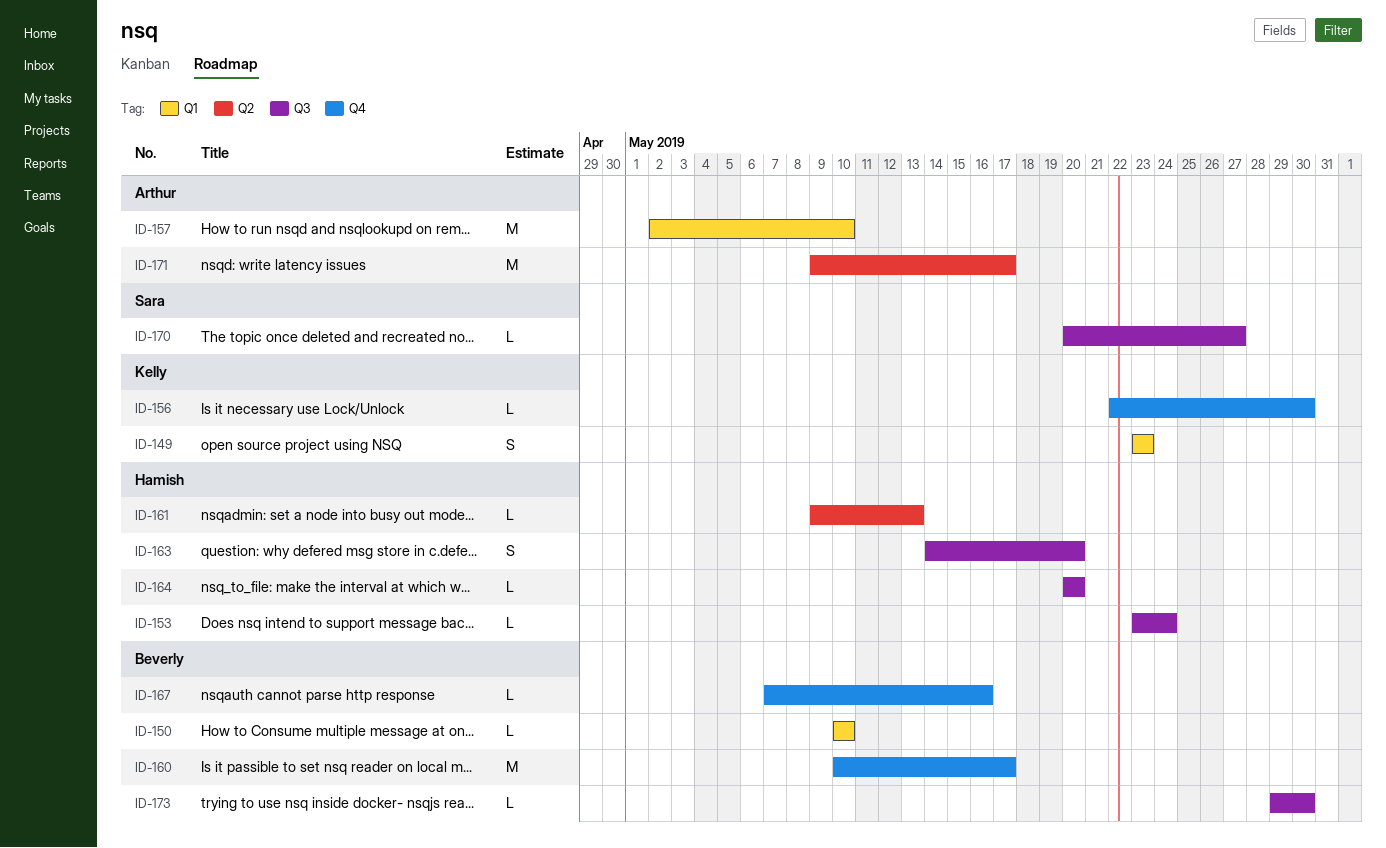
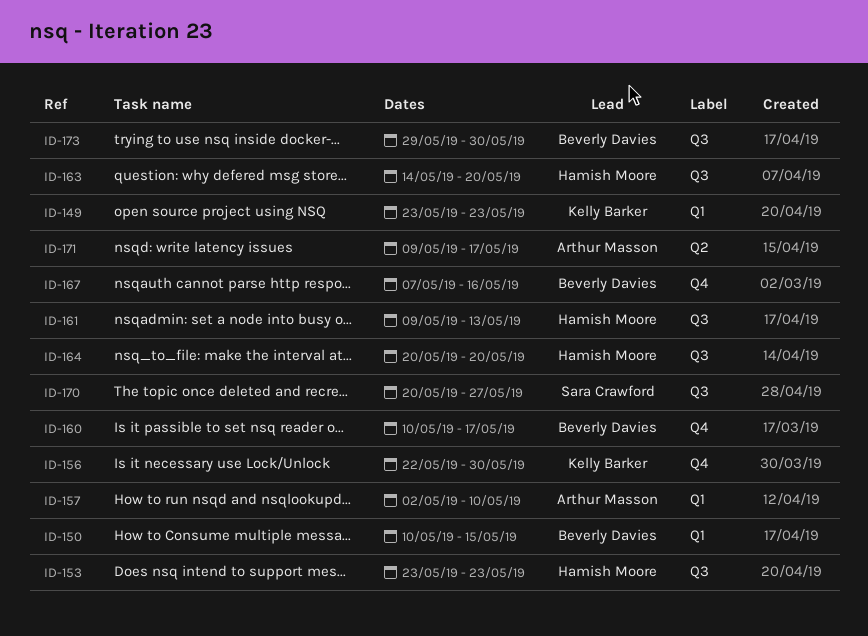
ID-150, due: May 10 -> May 15
ID-153, due: May 24 -> May 23
ID-161, label: Q2 -> Q3

